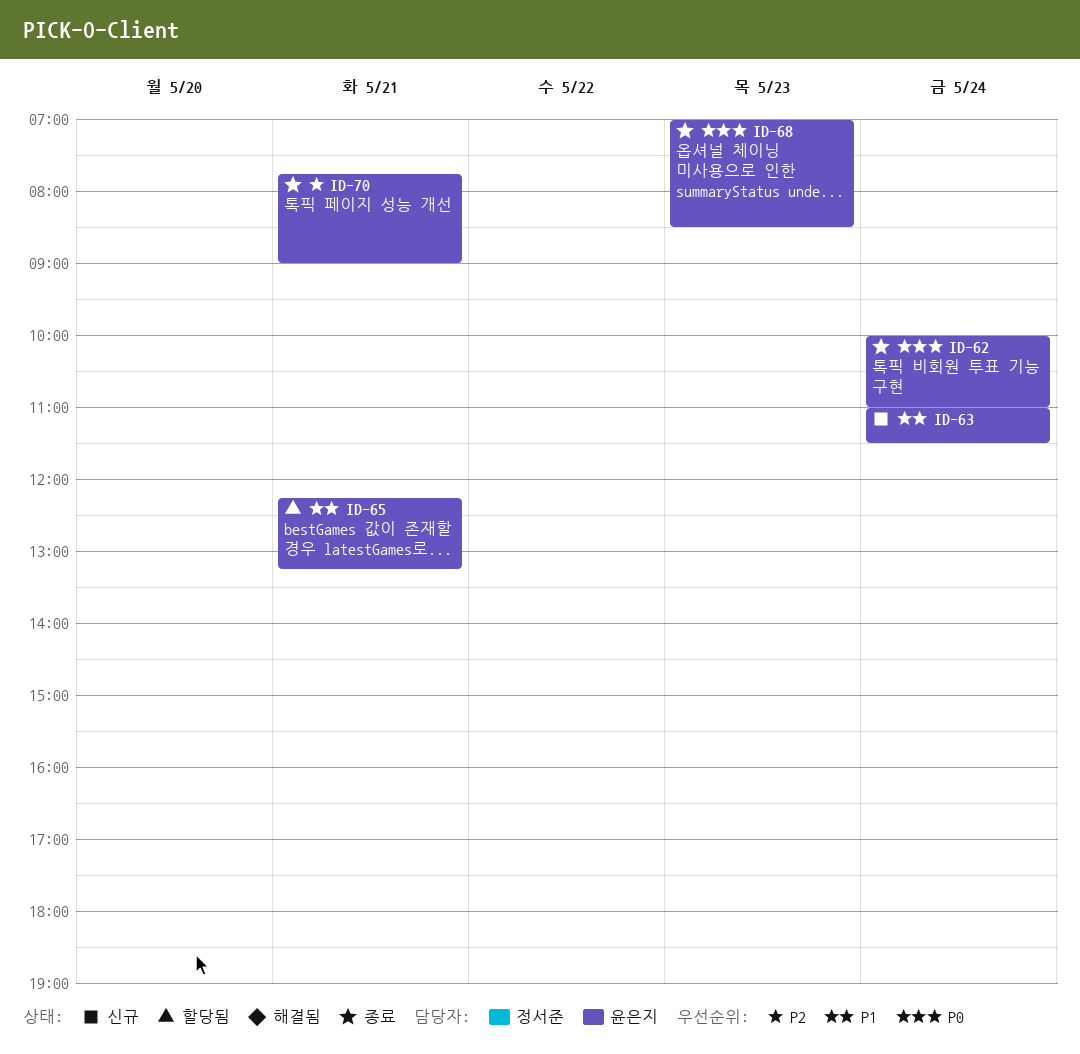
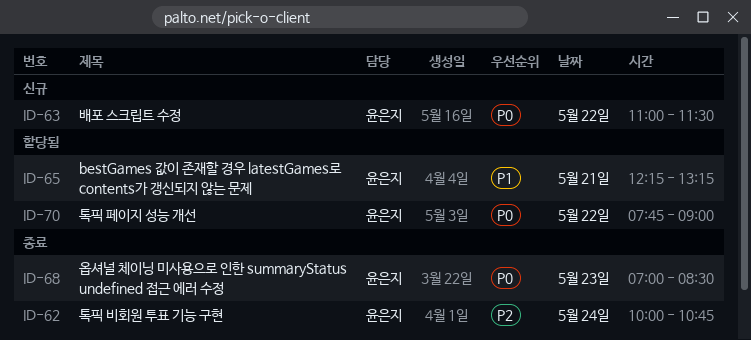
ID-62, priority: P0 -> P2
ID-62, ends: 11:00 -> 10:45
ID-63, priority: P1 -> P0
ID-63, day: May 24 -> May 22
ID-70, status: 종료 -> 할당됨
ID-70, priority: P2 -> P0
ID-70, day: May 21 -> May 22

